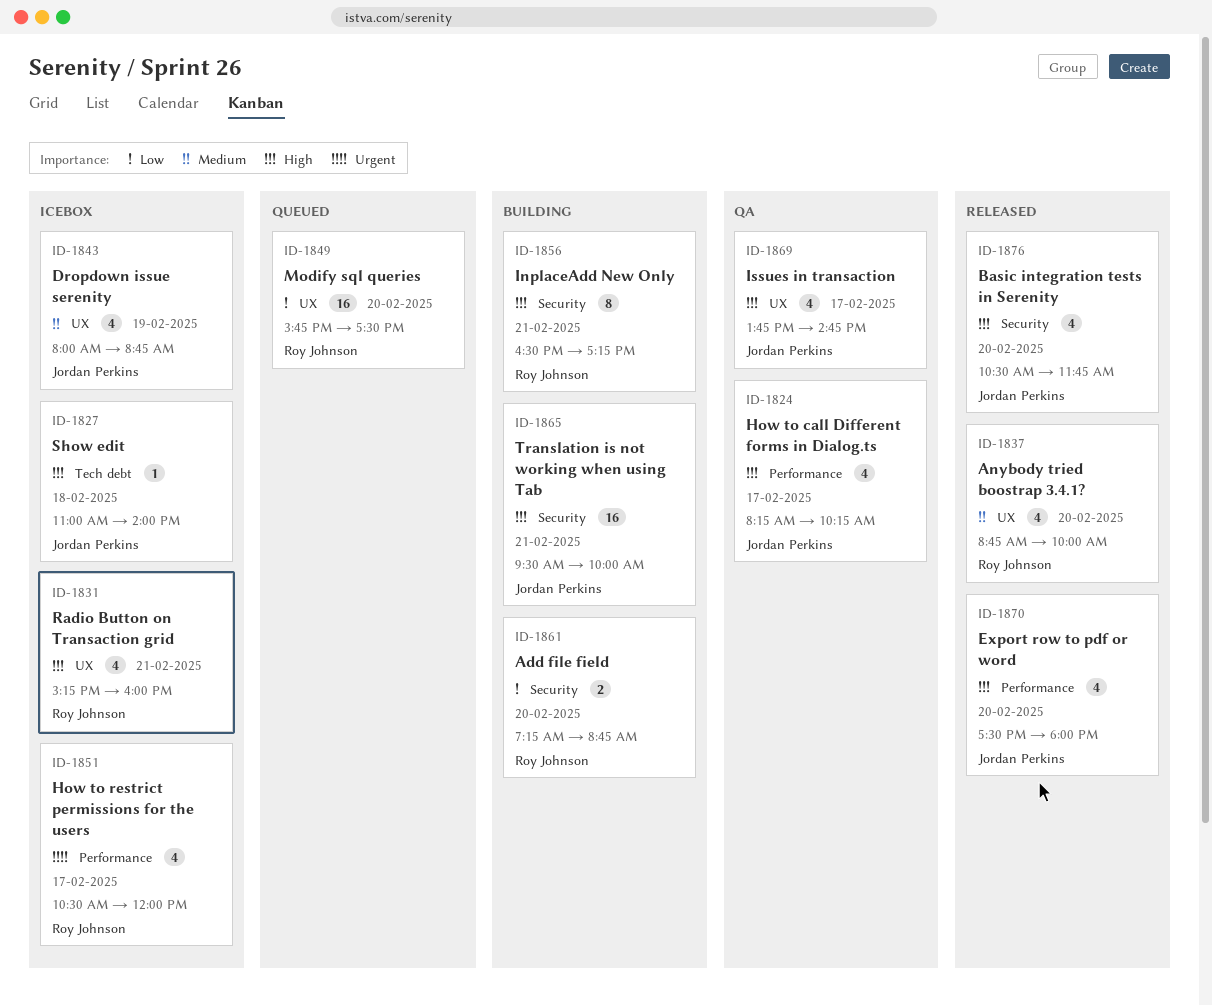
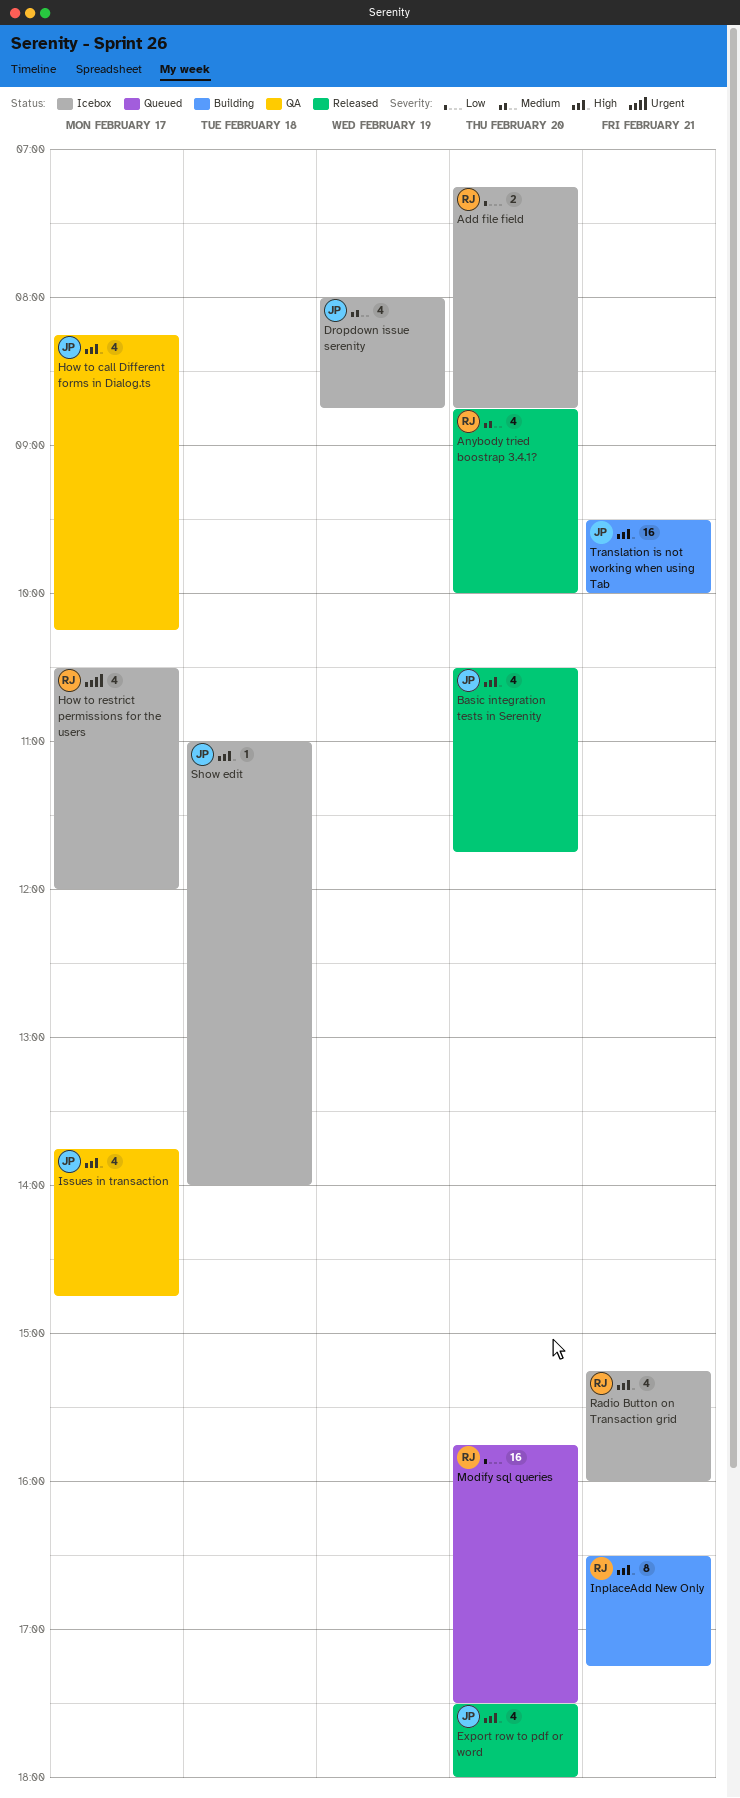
Add file field, status: Building -> Icebox

